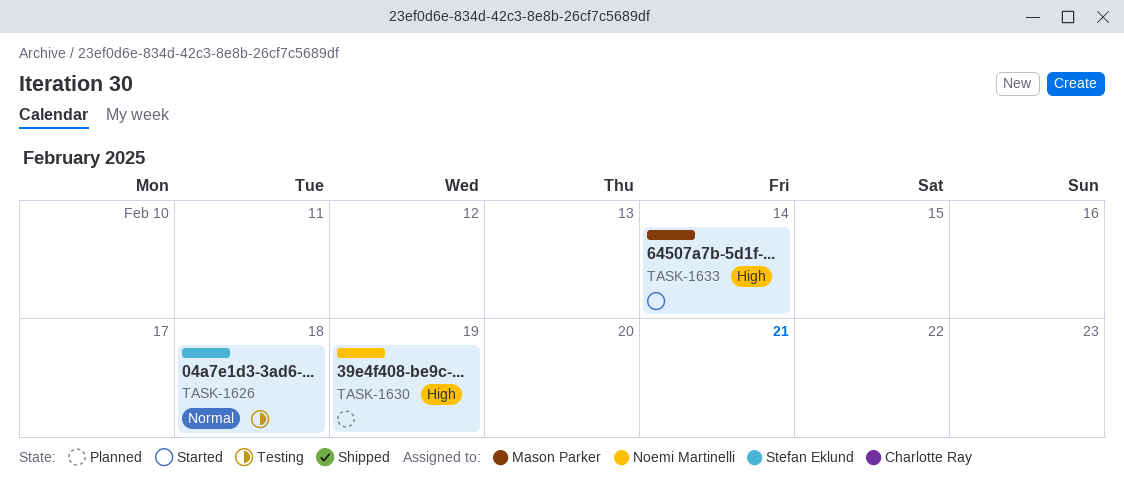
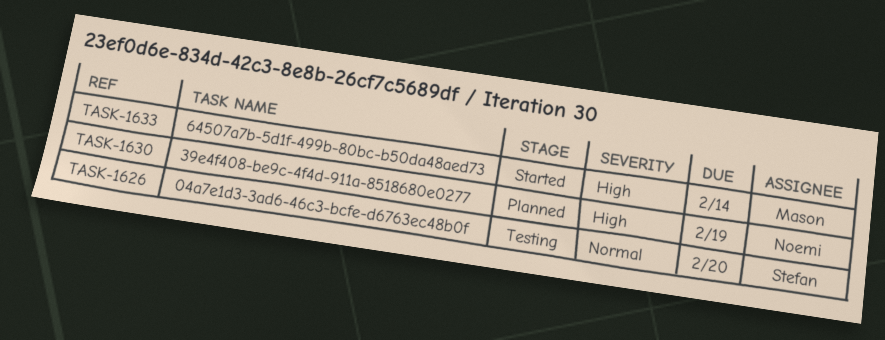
TASK-1626, due: Feb 18 -> Feb 20

